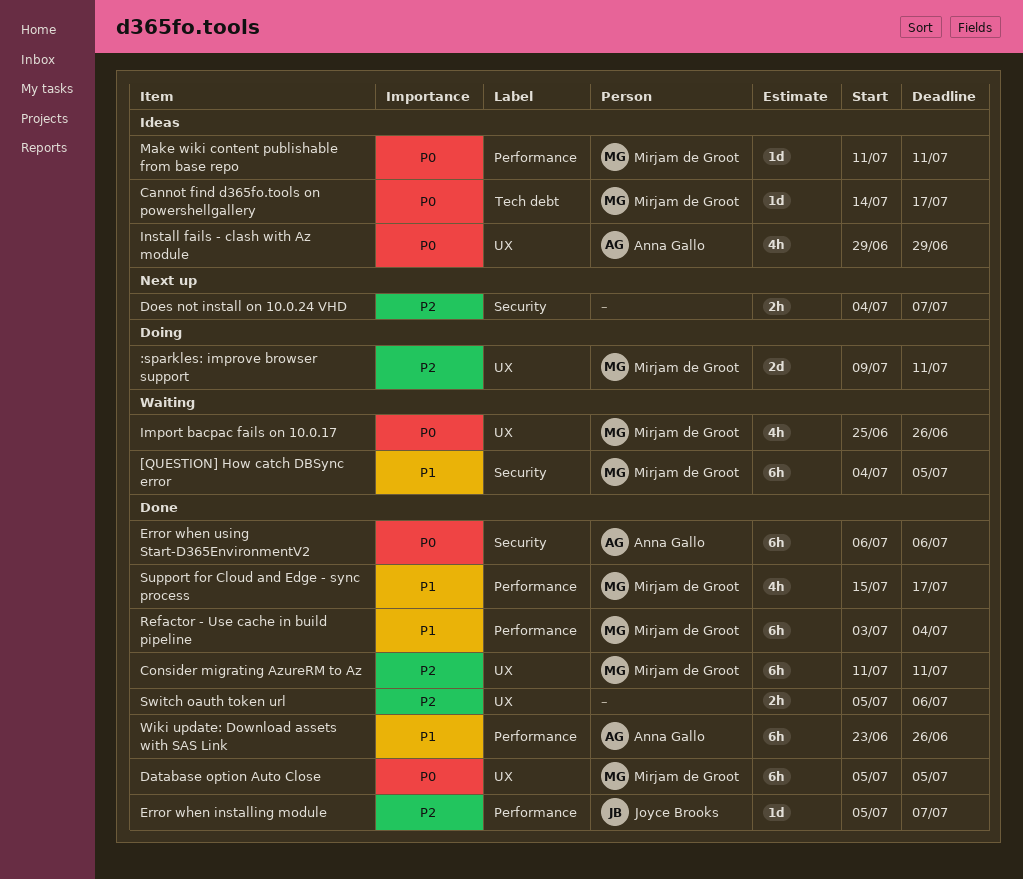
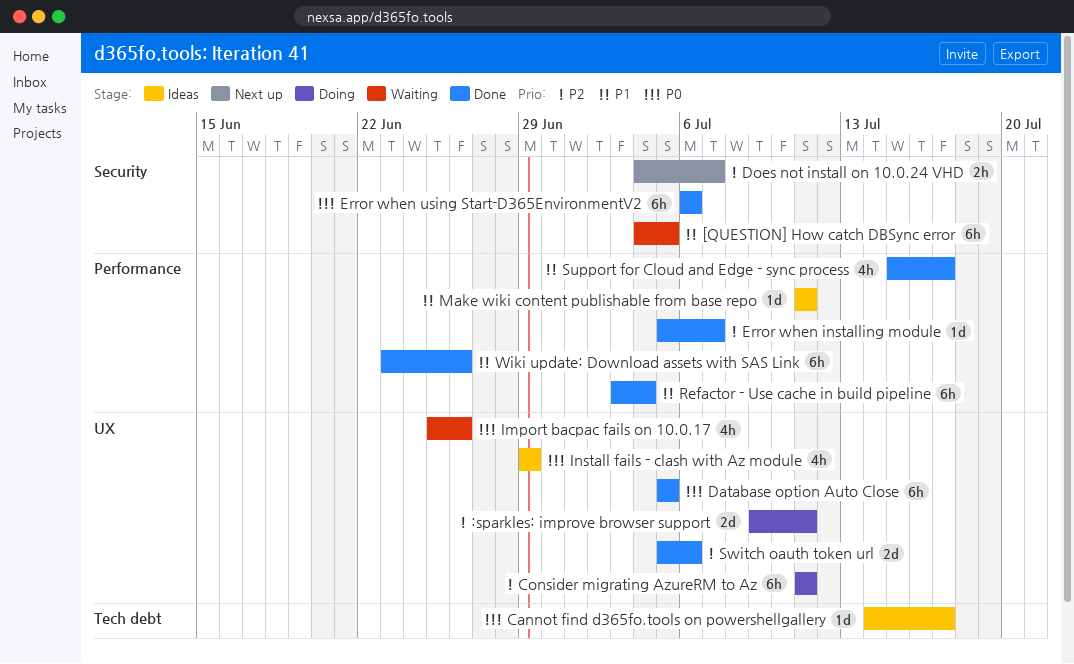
Consider migrating AzureRM to Az, status: Done -> Doing
Make wiki content publishable from base repo, priority: P0 -> P1
Switch oauth token url, estimate: 2h -> 2d

